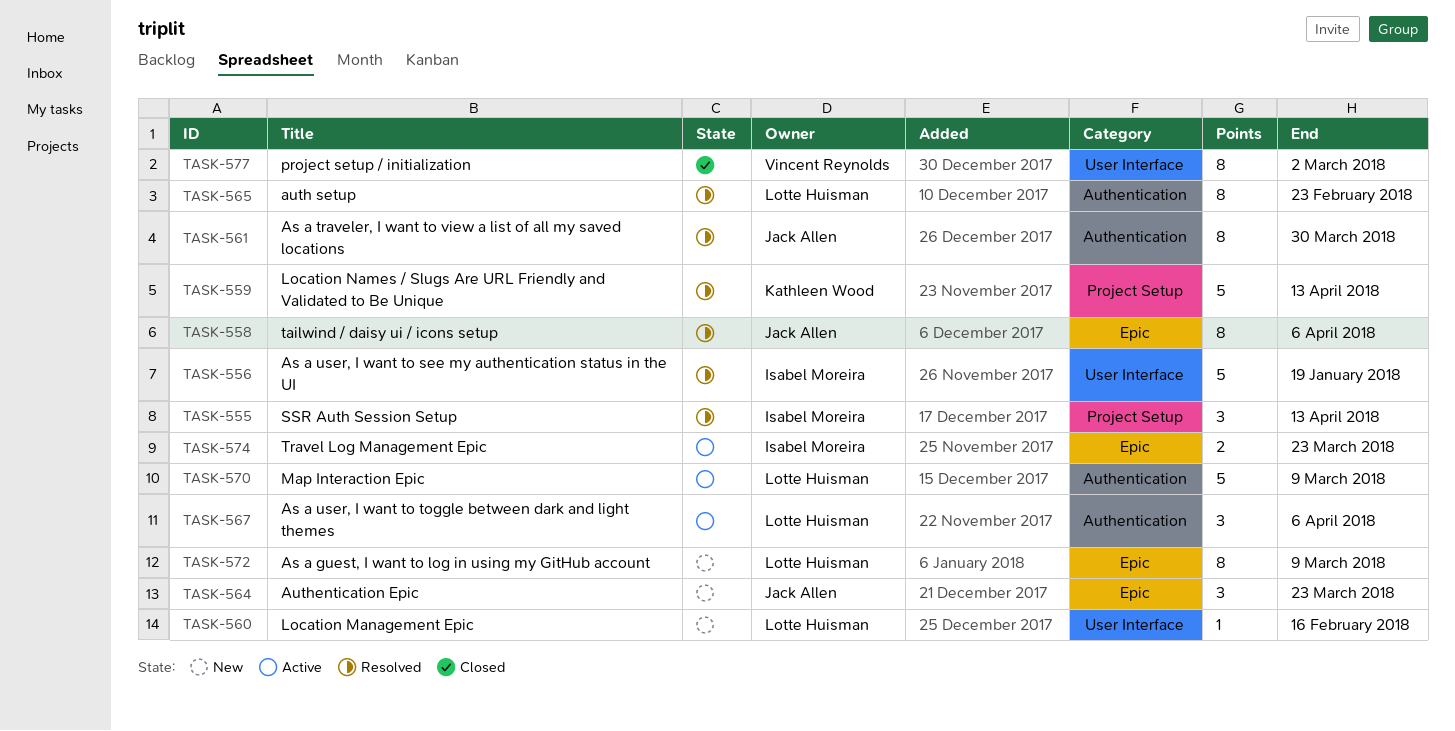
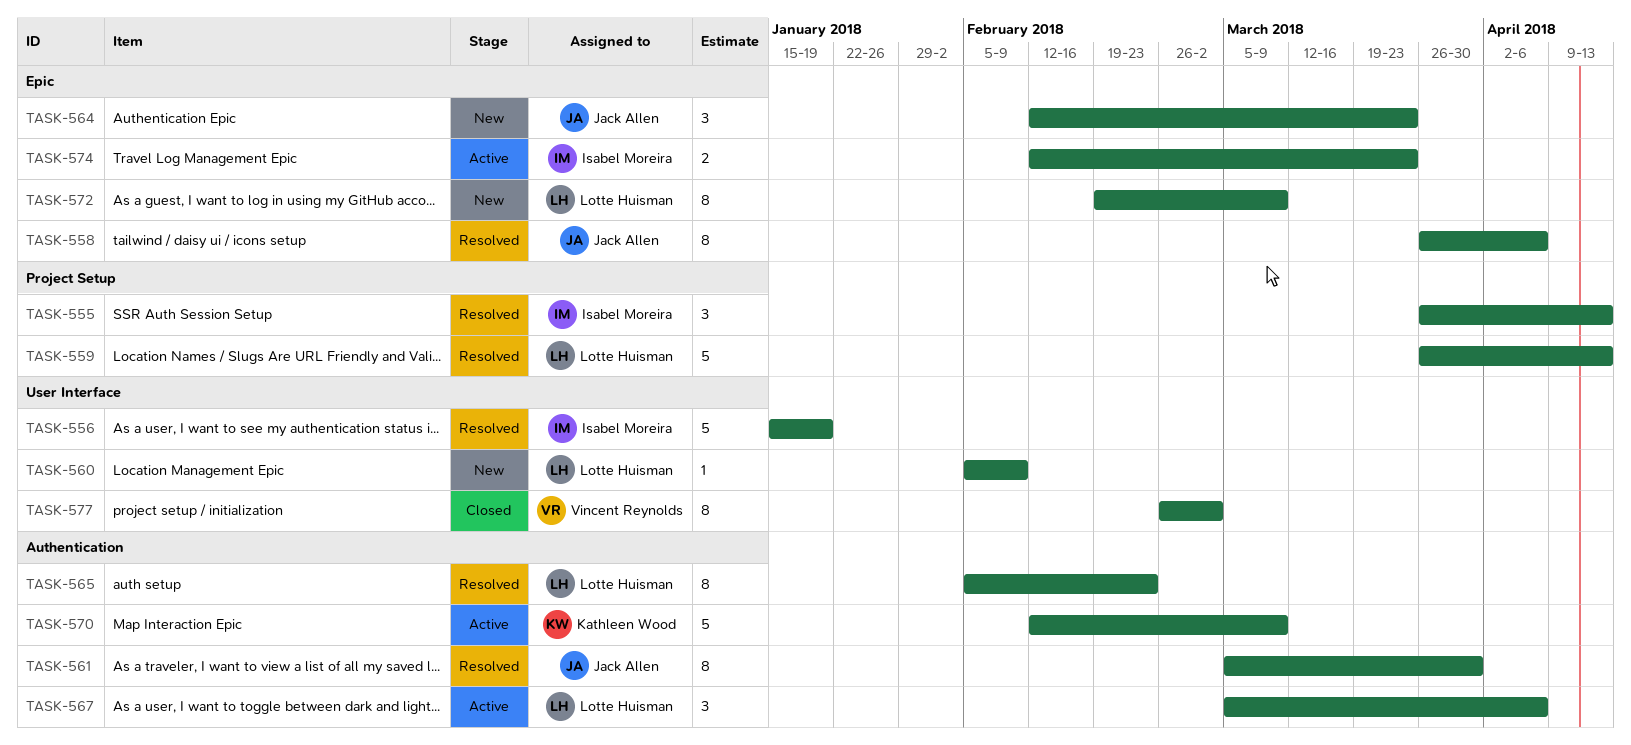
TASK-559, owner: Kathleen Wood -> Lotte Huisman
TASK-560, due: Feb 16 -> Feb 9
TASK-570, owner: Lotte Huisman -> Kathleen Wood

